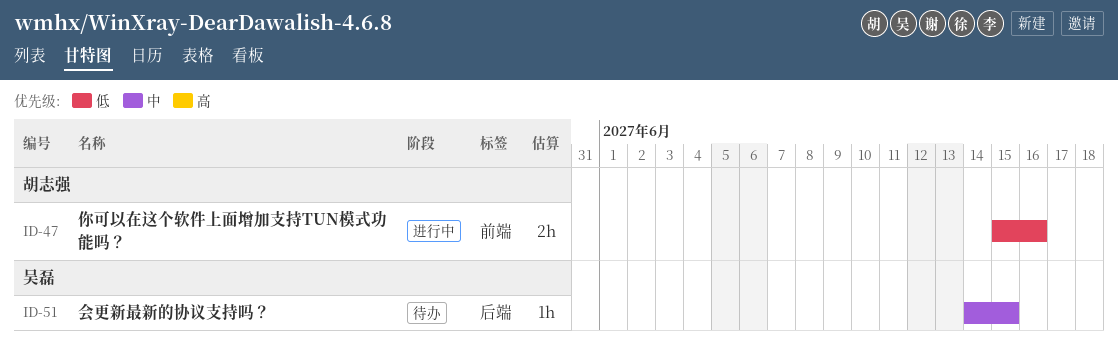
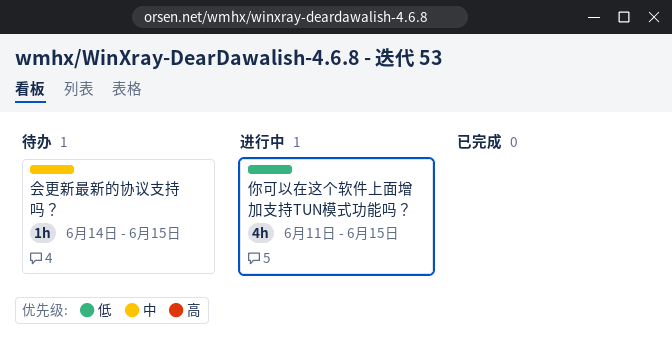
你可以在这个软件上面增加支持TUN模式功能吗？, estimate: 2h -> 4h
你可以在这个软件上面增加支持TUN模式功能吗？, start: Jun 15 -> Jun 11
你可以在这个软件上面增加支持TUN模式功能吗？, due: Jun 16 -> Jun 15

